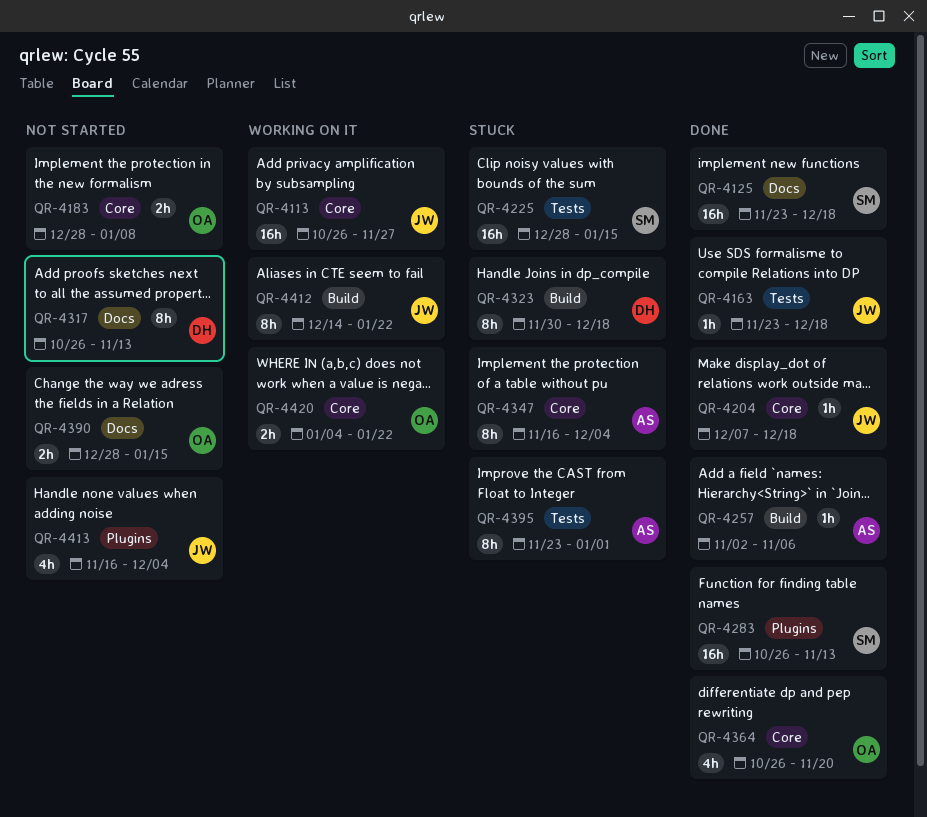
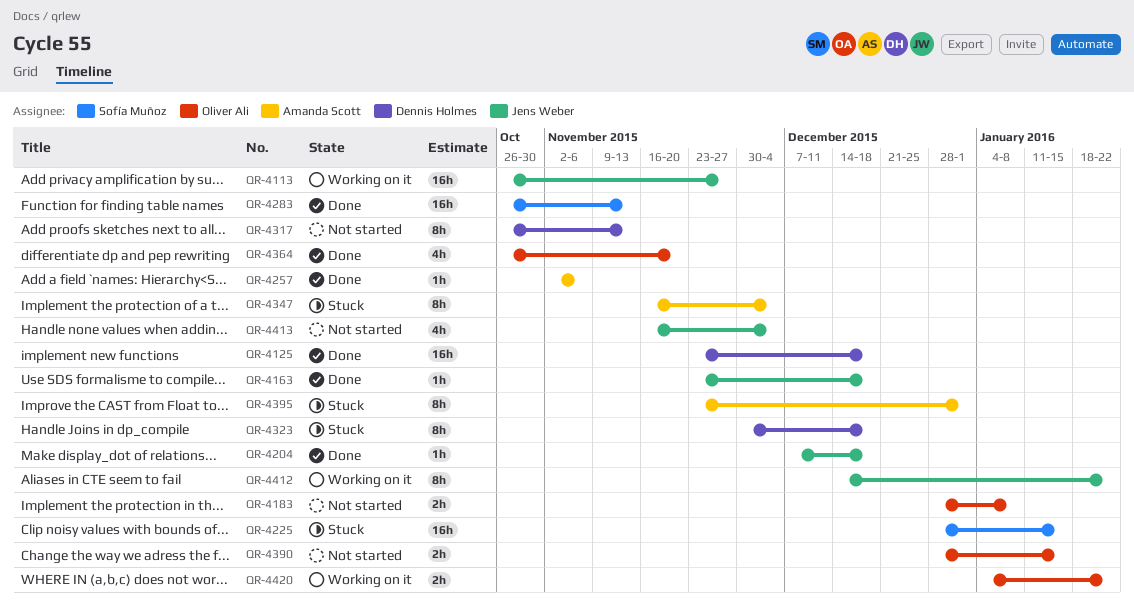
QR-4125, owner: Sofía Muñoz -> Dennis Holmes

